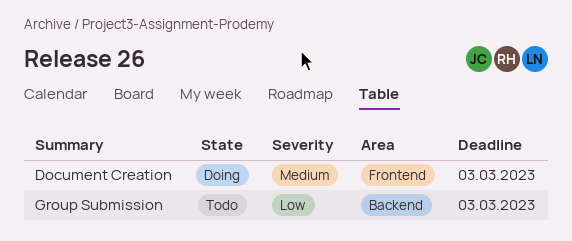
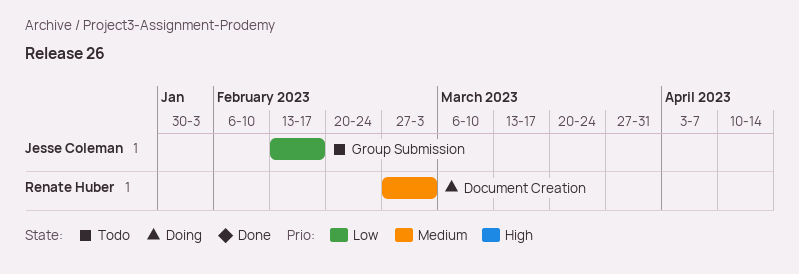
Group Submission, due: Mar 3 -> Feb 17

